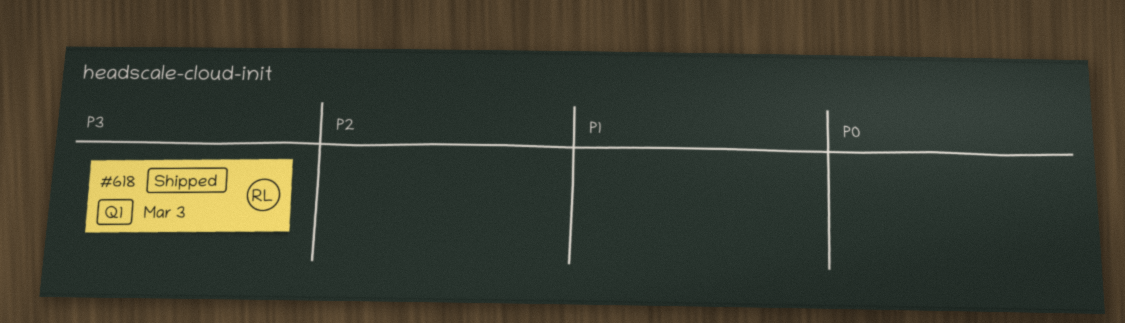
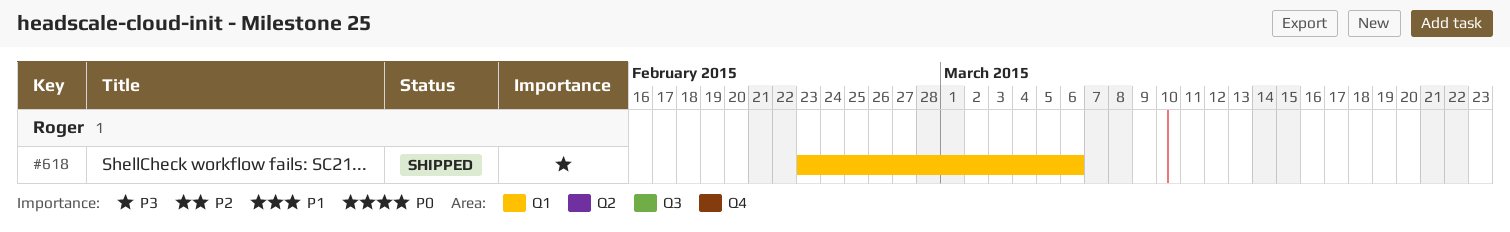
#618, due: Mar 3 -> Mar 6

